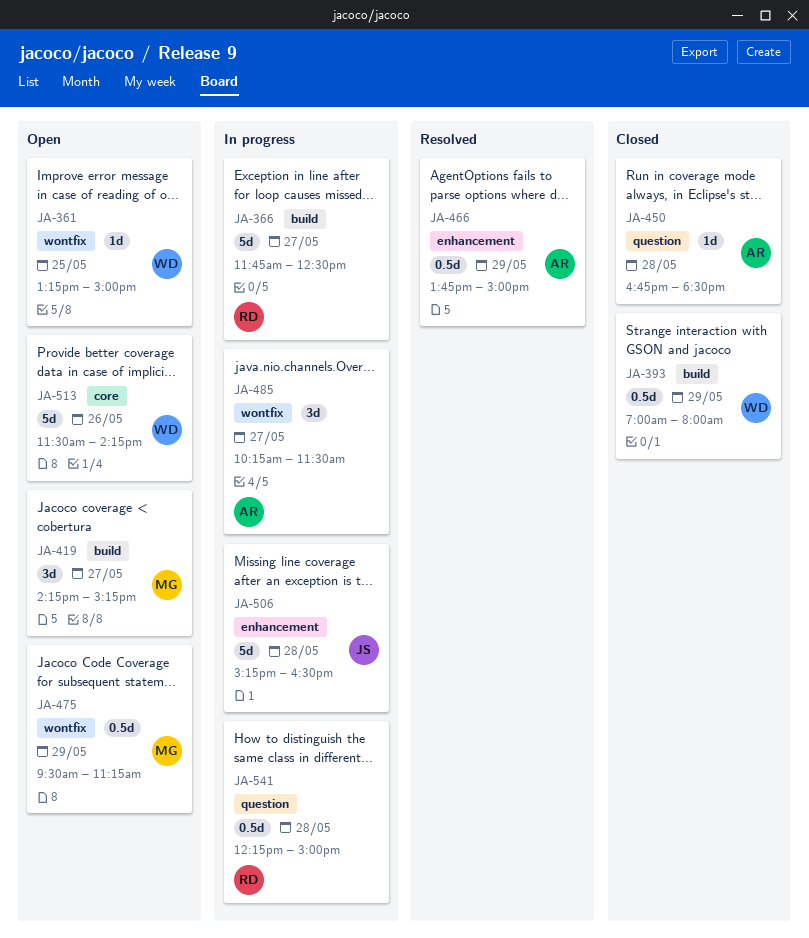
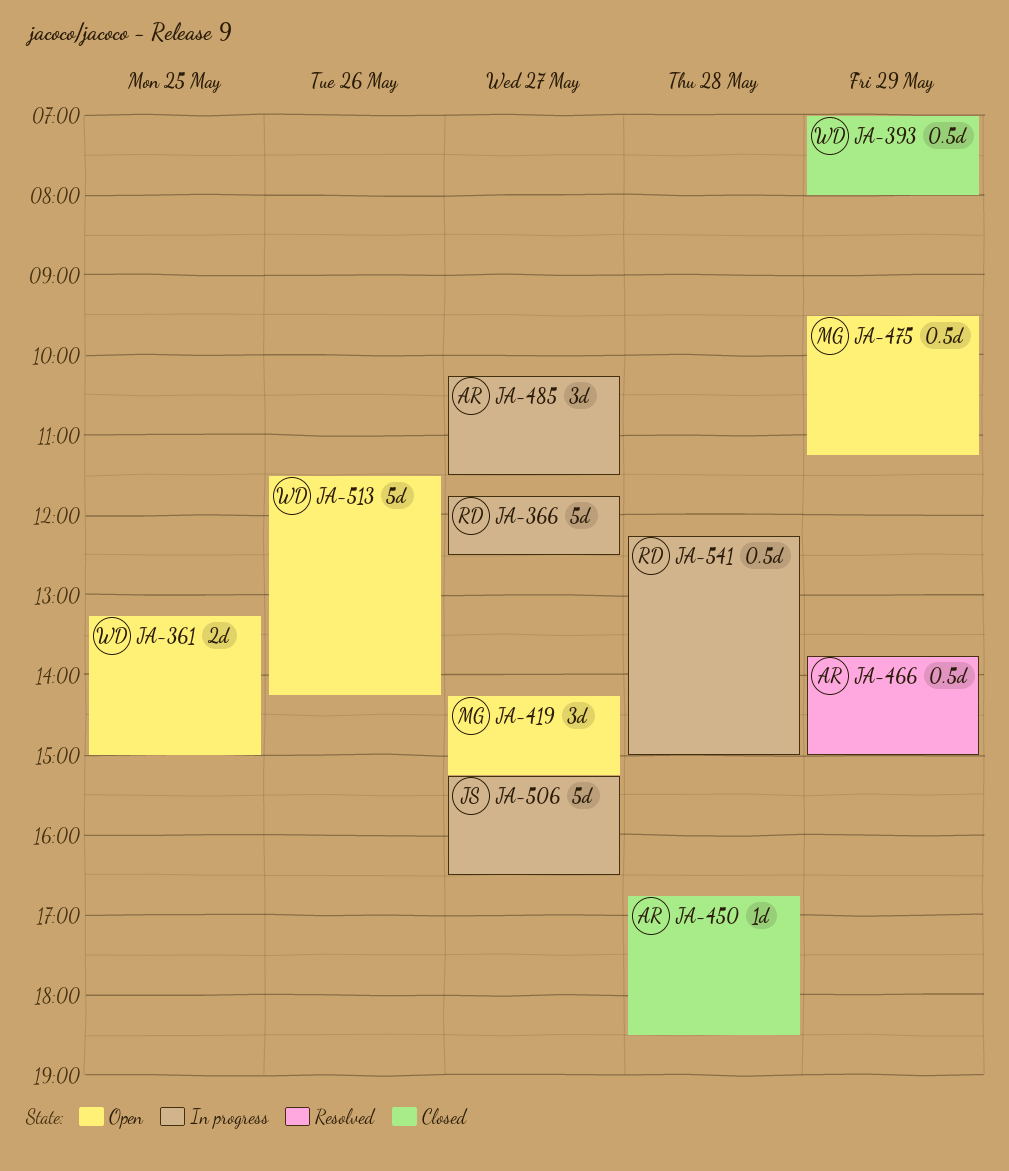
JA-361, estimate: 1d -> 2d
JA-506, day: May 28 -> May 27

